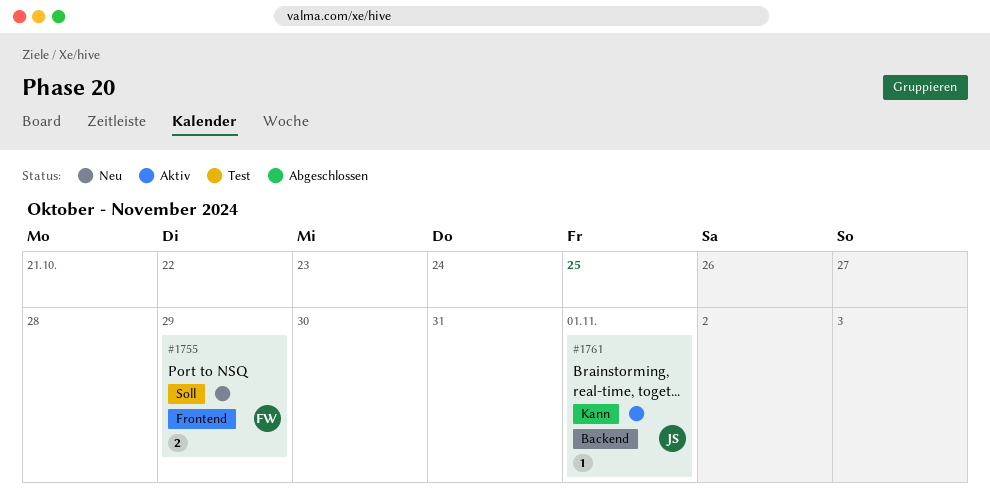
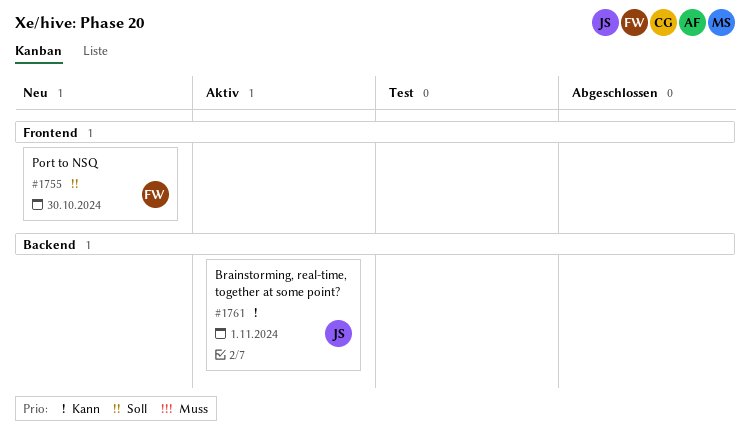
#1755, due: Oct 29 -> Oct 30

